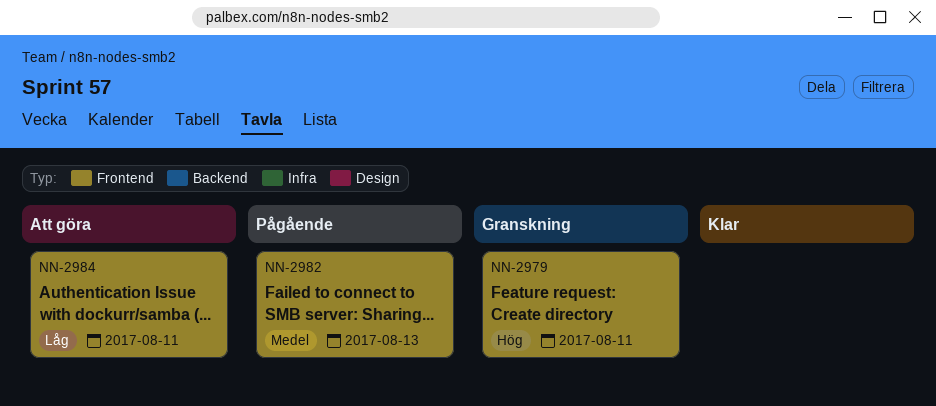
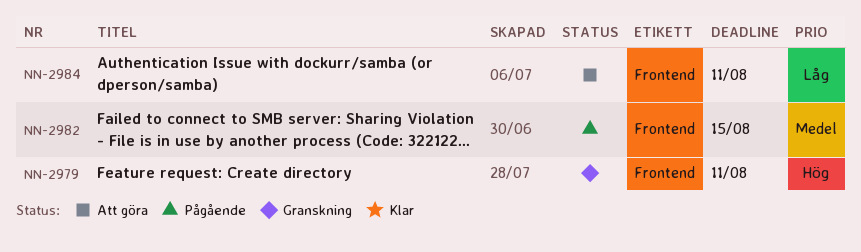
NN-2982, due: Aug 13 -> Aug 15

